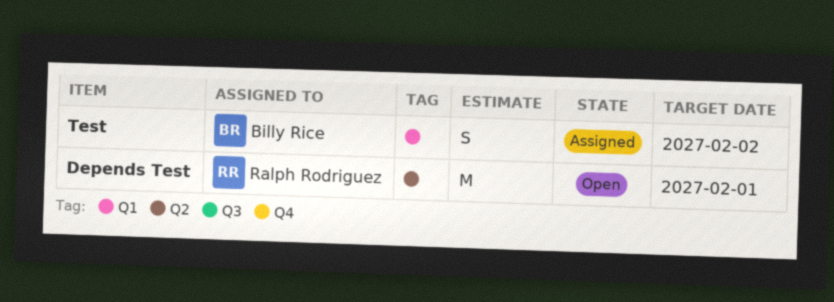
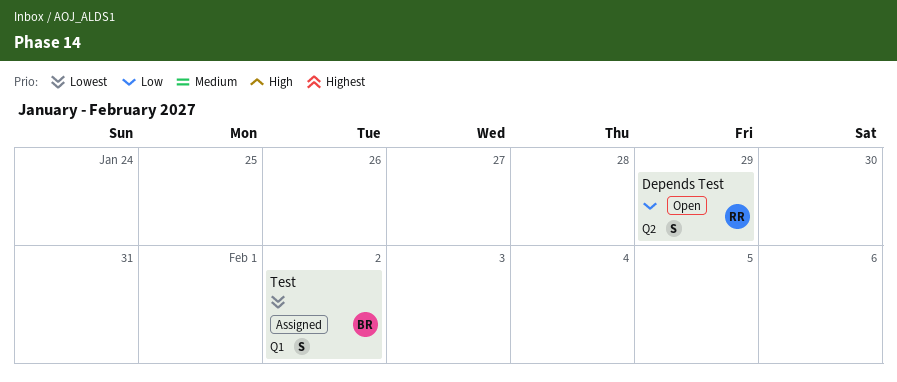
Depends Test, estimate: M -> S
Depends Test, due: Feb 1 -> Jan 29

